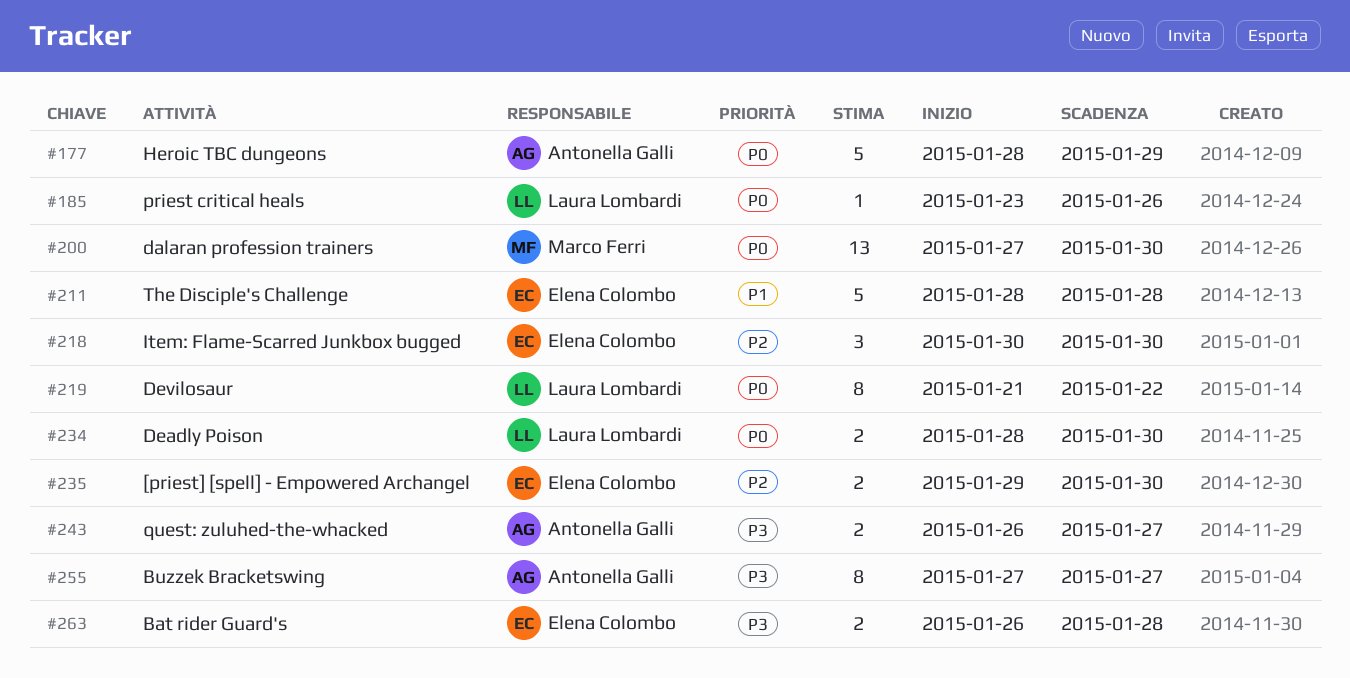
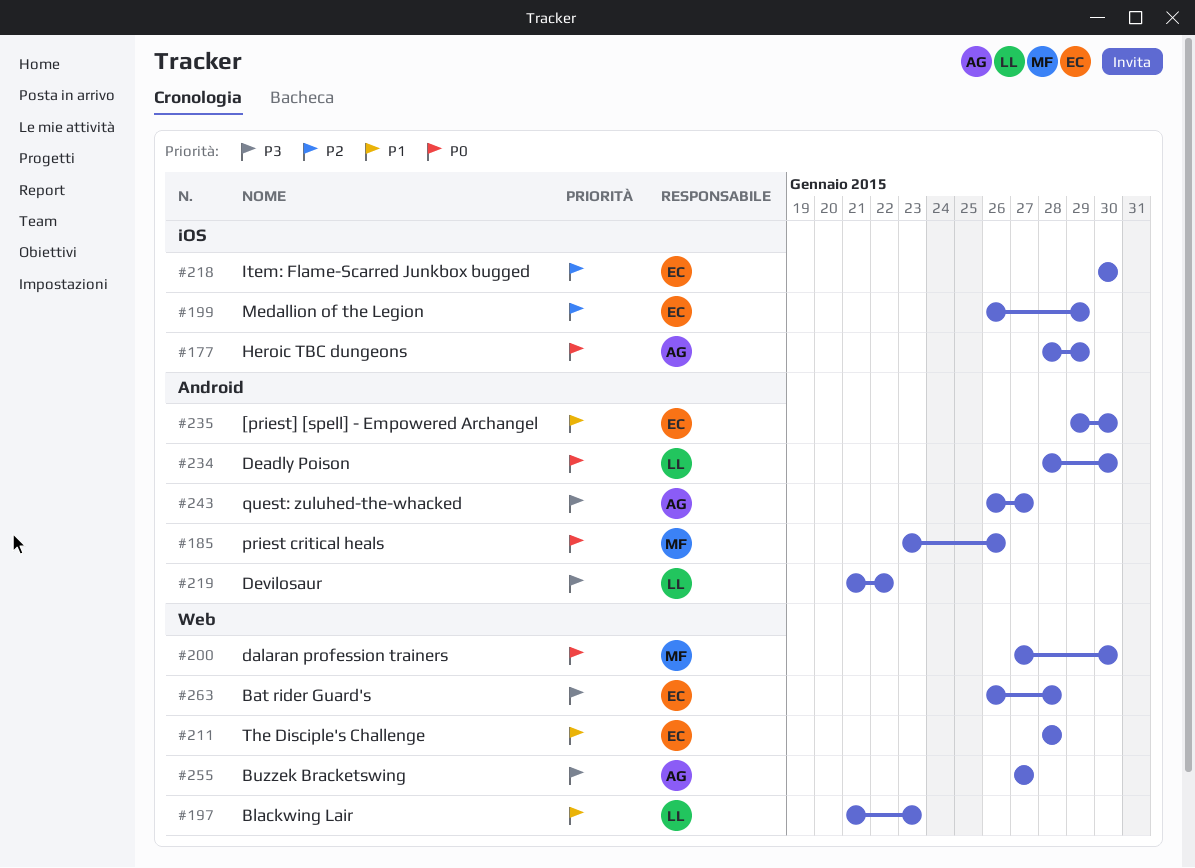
#185, owner: Laura Lombardi -> Marco Ferri
#197: none -> present
#199: none -> present
#219, priority: P0 -> P3
#235, priority: P2 -> P1

